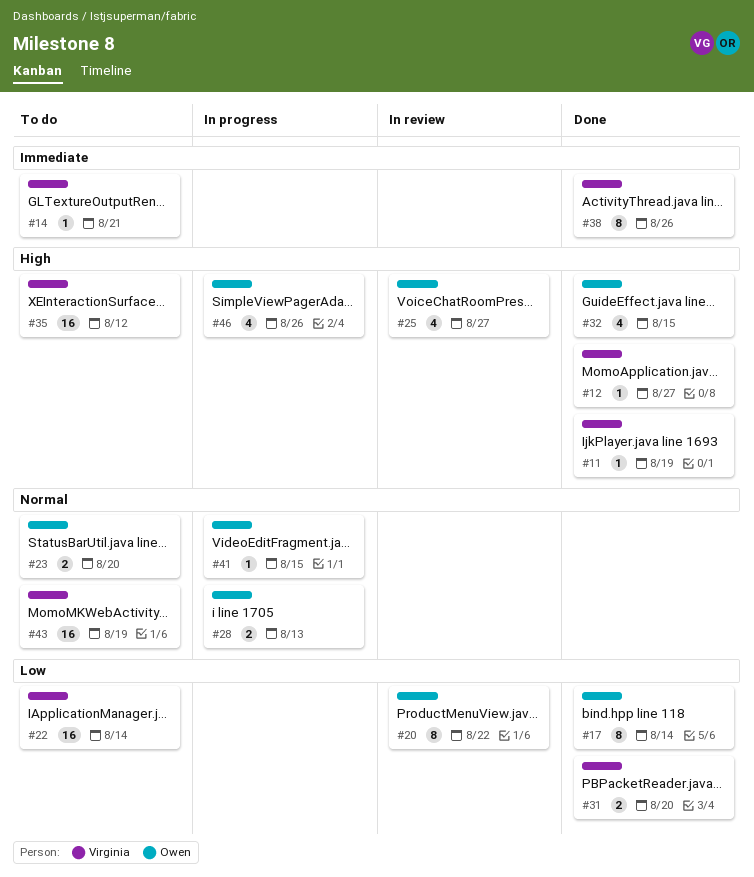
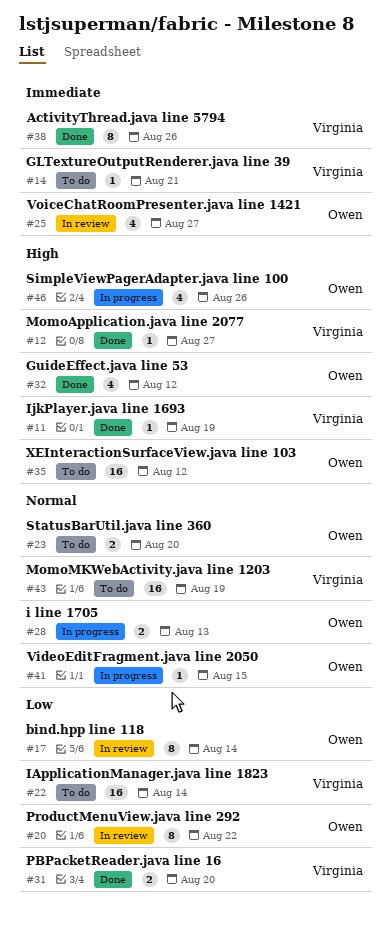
#17, status: Done -> In review
#25, priority: High -> Immediate
#32, due: Aug 15 -> Aug 12
#35, owner: Virginia -> Owen

